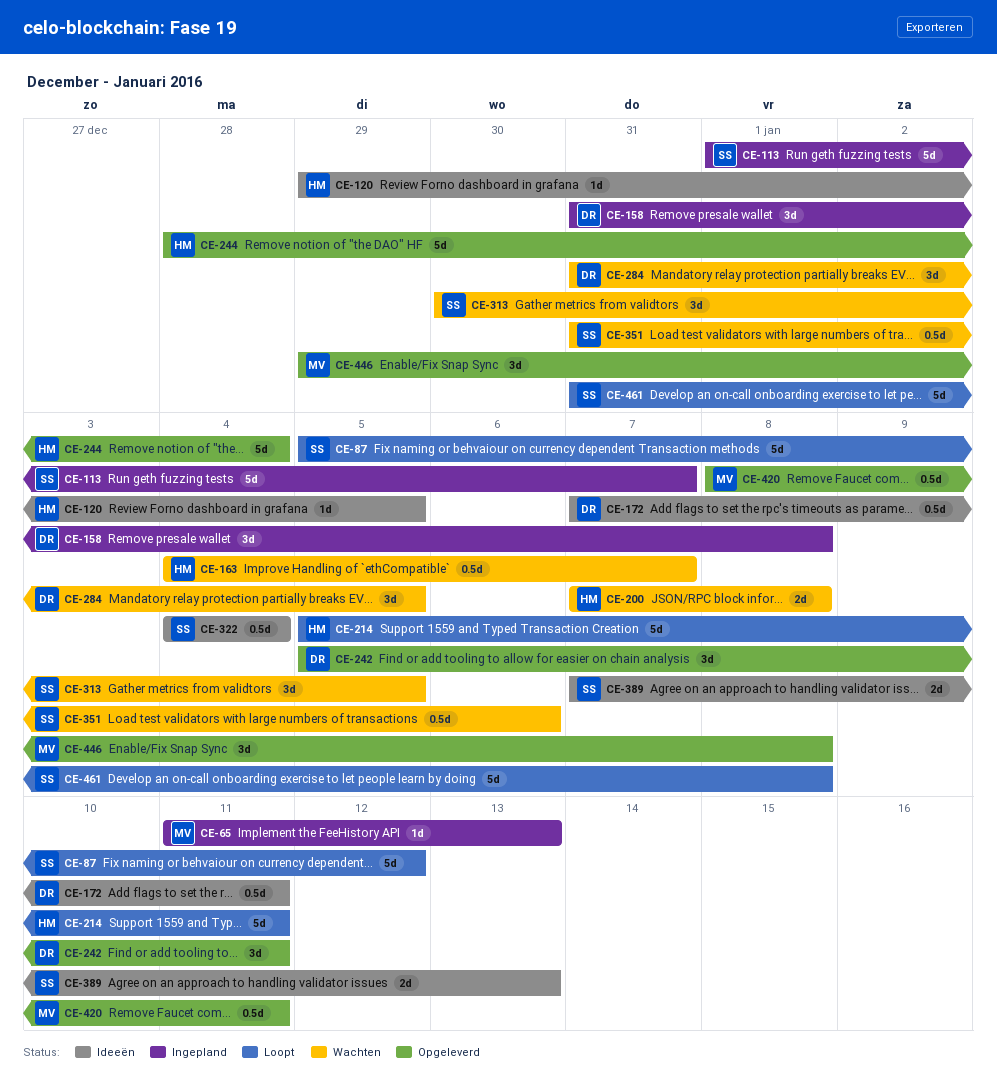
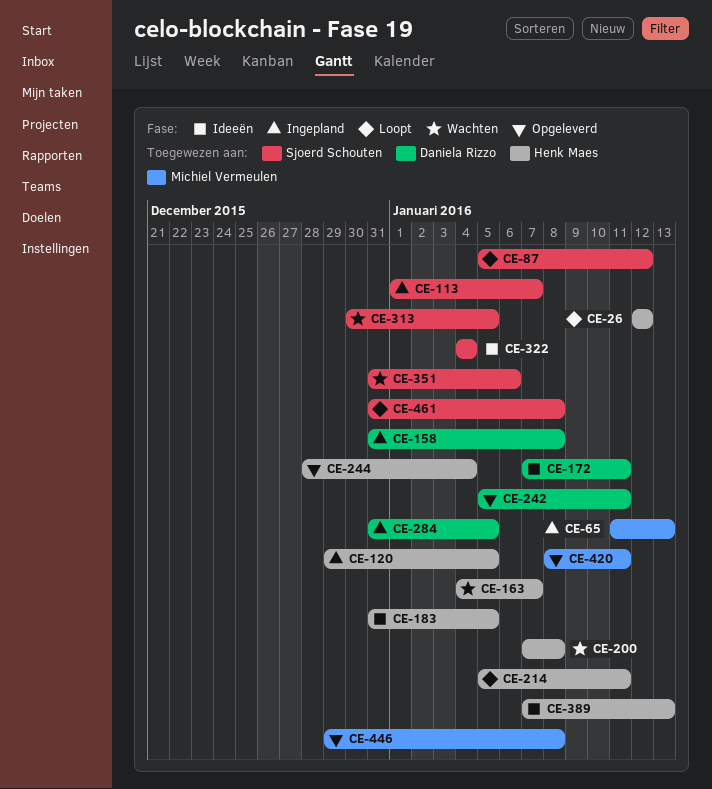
CE-26: none -> present
CE-120, status: Ideeën -> Ingepland
CE-183: none -> present
CE-284, status: Wachten -> Ingepland
CE-389, owner: Sjoerd Schouten -> Henk Maes

